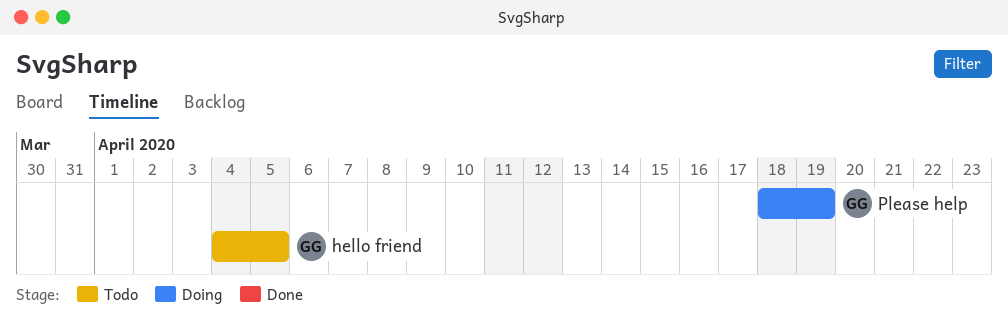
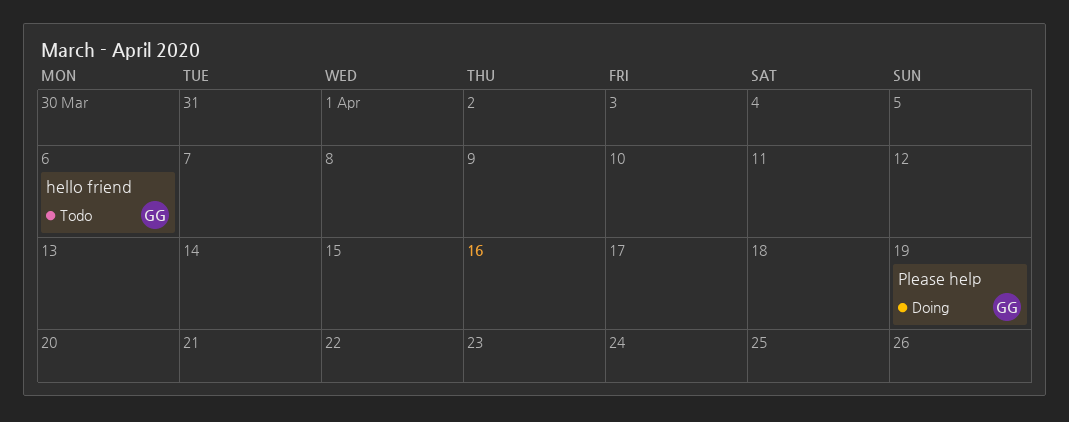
hello friend, due: Apr 5 -> Apr 6

